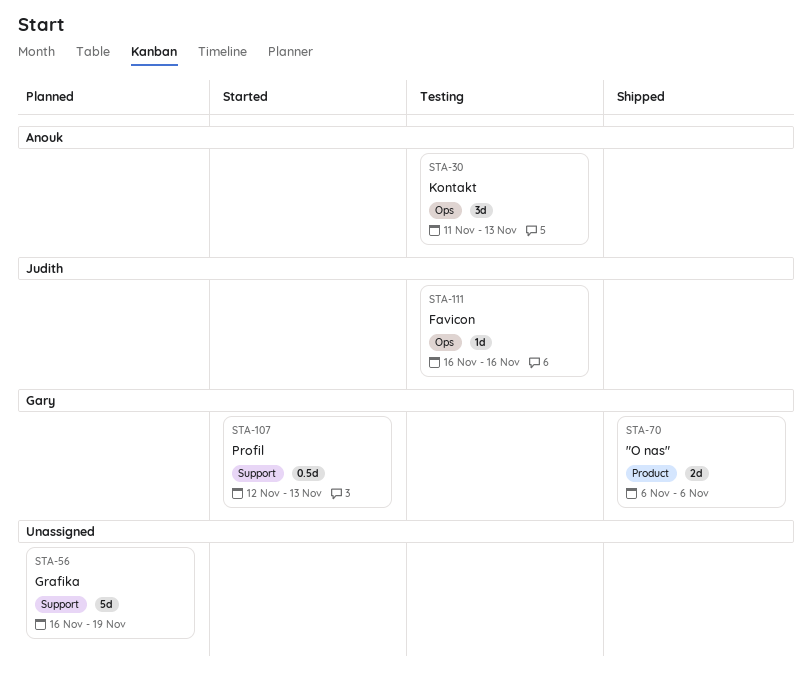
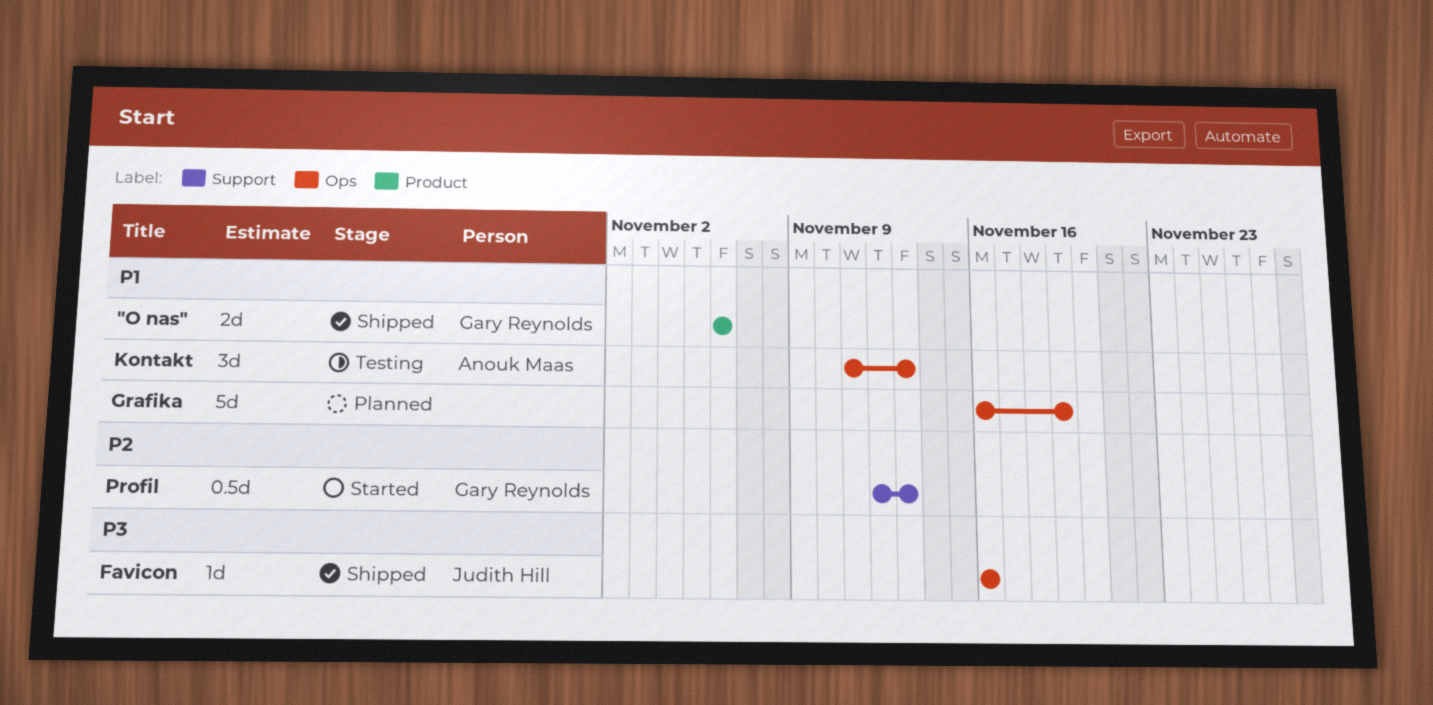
Favicon, status: Testing -> Shipped
Grafika, label: Support -> Ops

